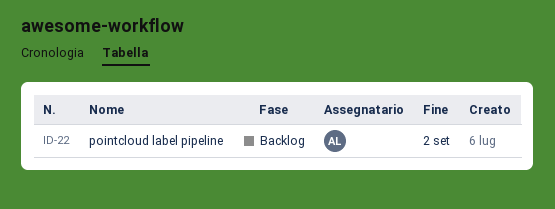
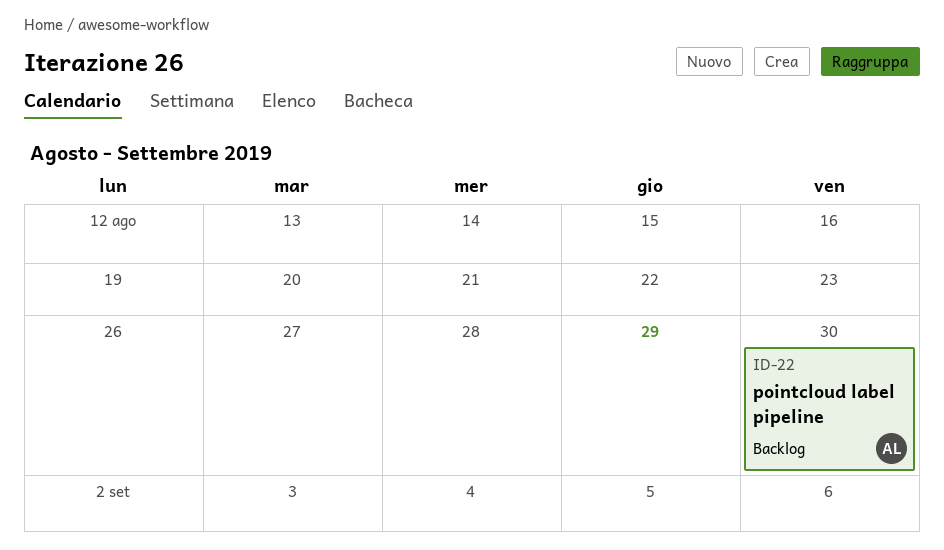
ID-22, due: Sep 2 -> Aug 30

